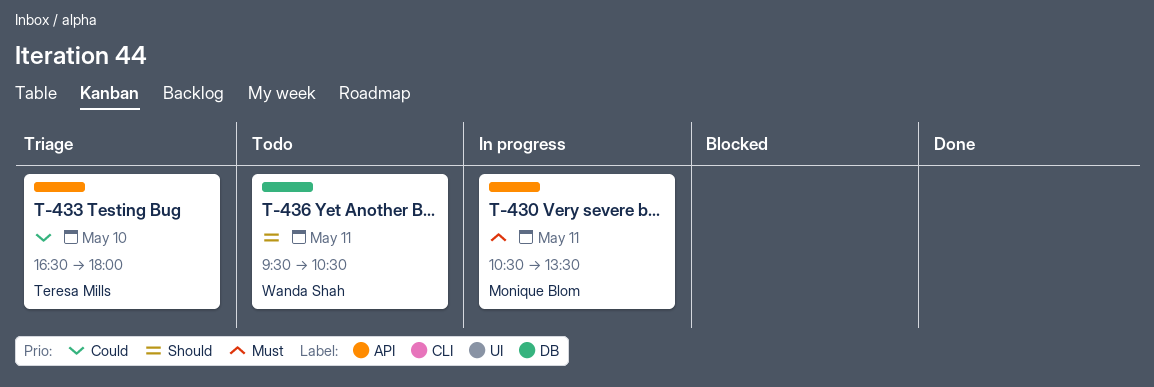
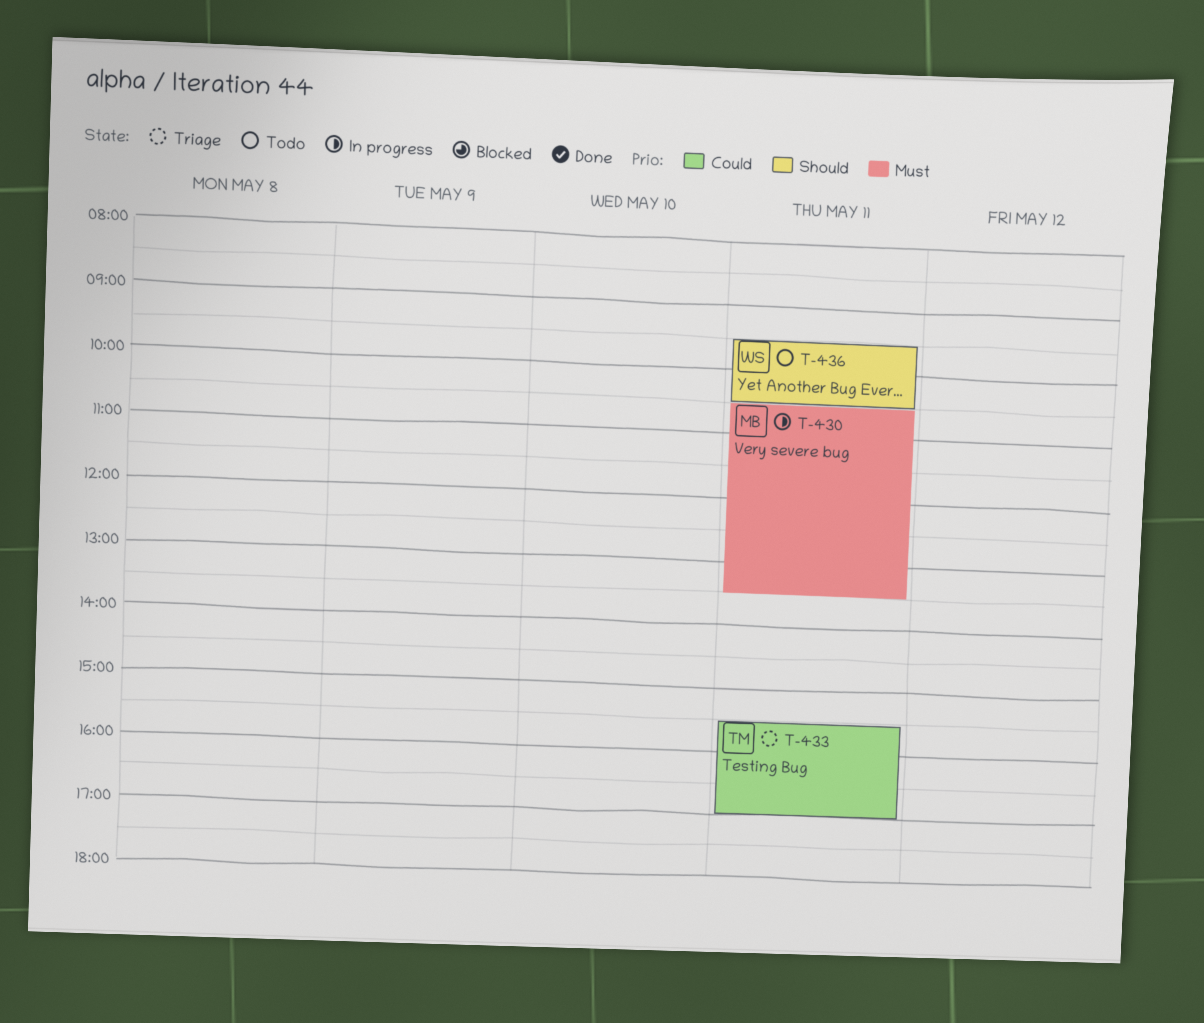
T-433, day: May 10 -> May 11
T-433, begins: 16:30 -> 15:30
T-433, ends: 18:00 -> 17:00

